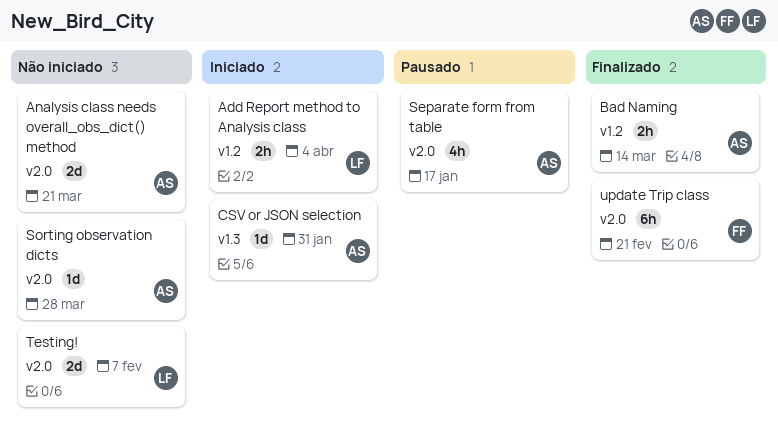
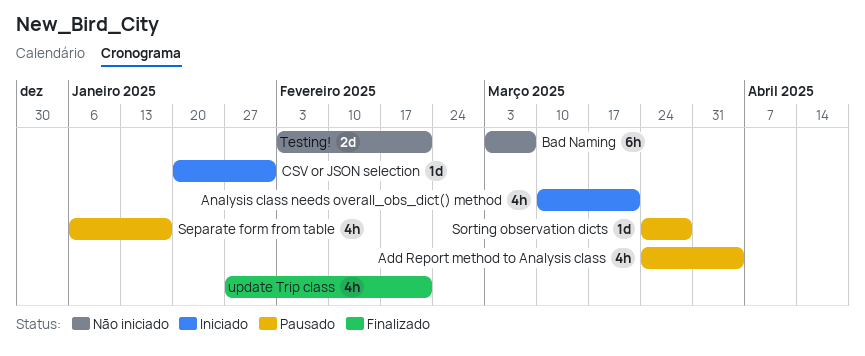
Add Report method to Analysis class, status: Iniciado -> Pausado
Add Report method to Analysis class, estimate: 2h -> 4h
Analysis class needs overall_obs_dict() method, status: Não iniciado -> Iniciado
Analysis class needs overall_obs_dict() method, estimate: 2d -> 4h
Bad Naming, status: Finalizado -> Não iniciado
Bad Naming, estimate: 2h -> 6h
Bad Naming, due: Mar 14 -> Mar 7
Sorting observation dicts, status: Não iniciado -> Pausado
Testing!, due: Feb 7 -> Feb 21
update Trip class, estimate: 6h -> 4h

